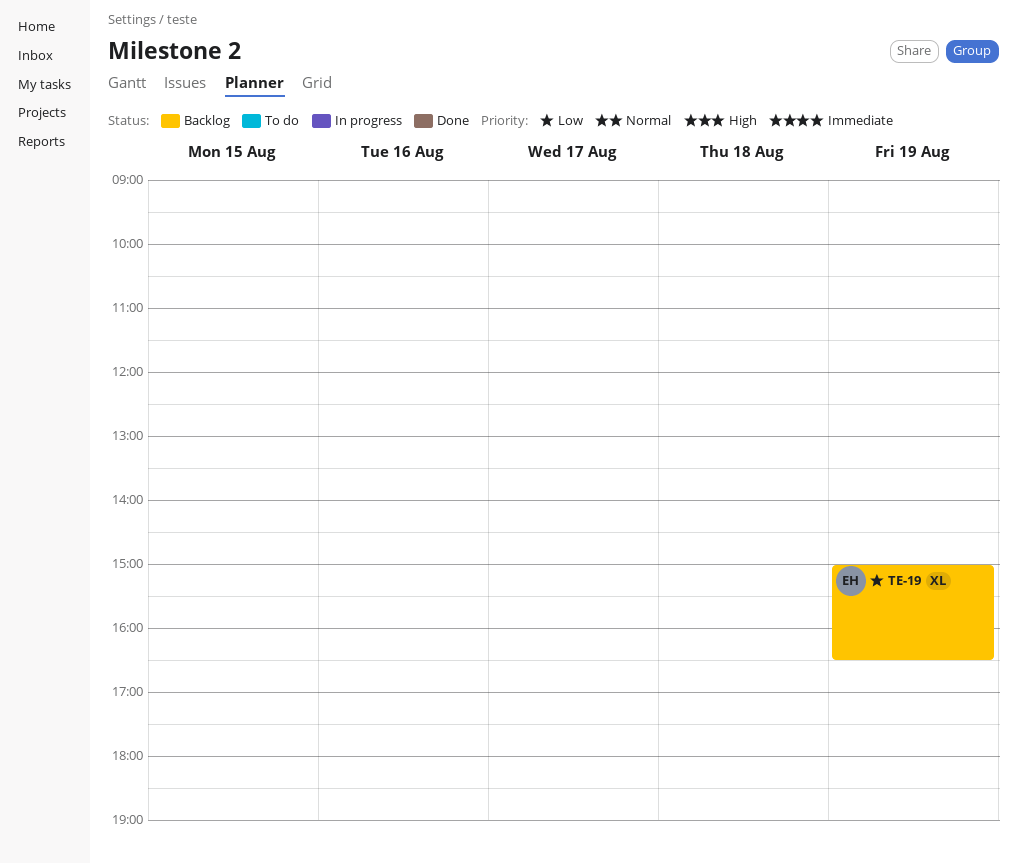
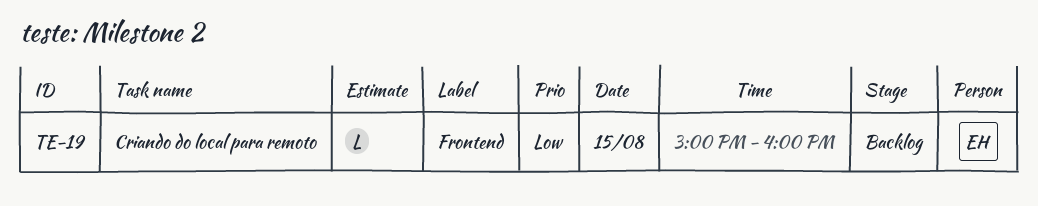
TE-19, estimate: XL -> L
TE-19, day: Aug 19 -> Aug 15
TE-19, ends: 16:30 -> 16:00

